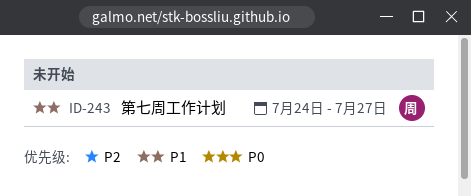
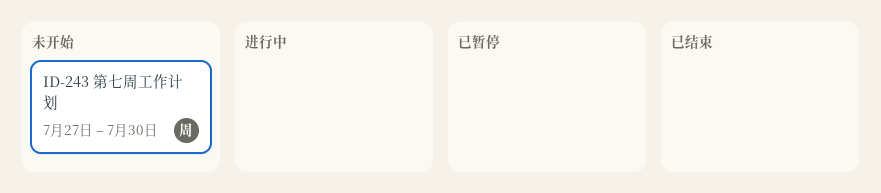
ID-243, start: Jul 24 -> Jul 27
ID-243, due: Jul 27 -> Jul 30

